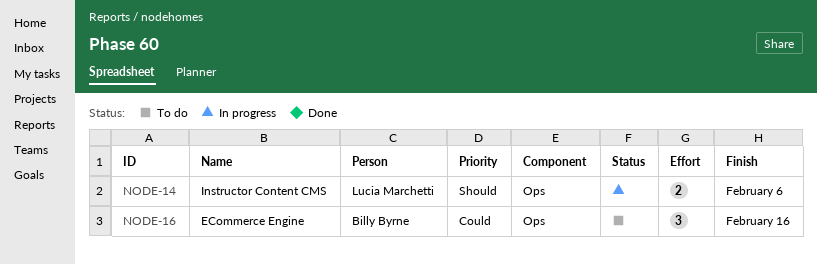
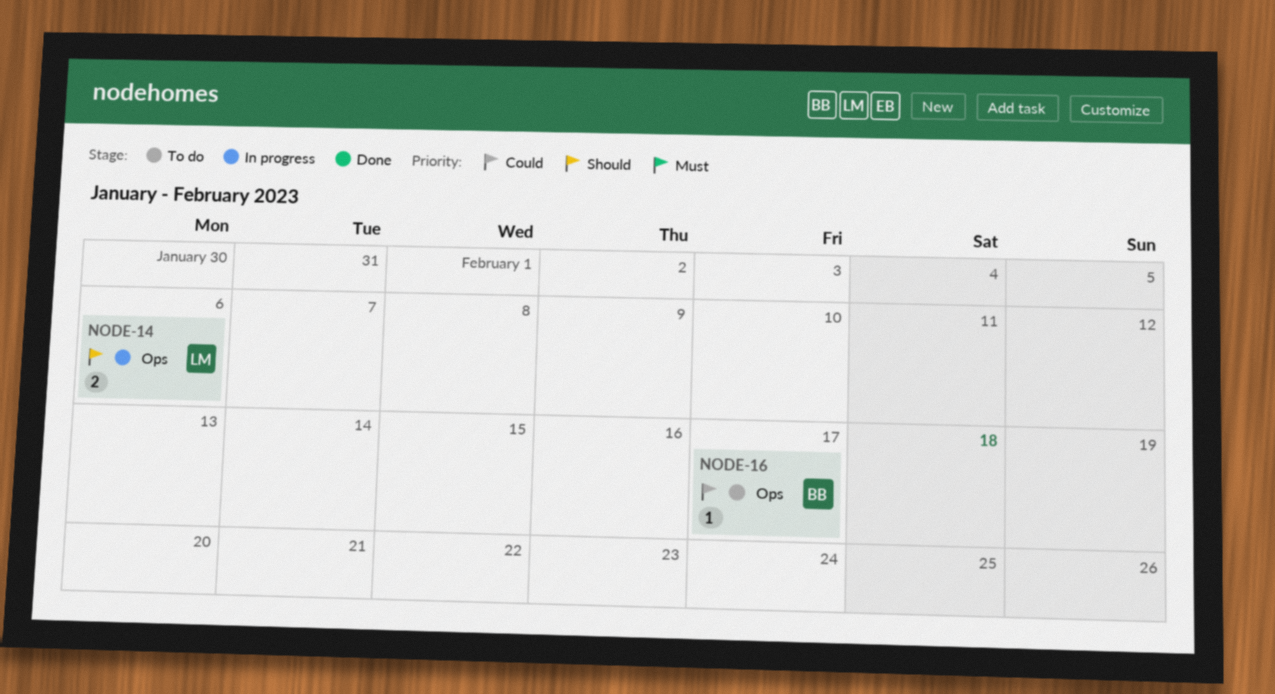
NODE-16, estimate: 3 -> 1
NODE-16, due: Feb 16 -> Feb 17

